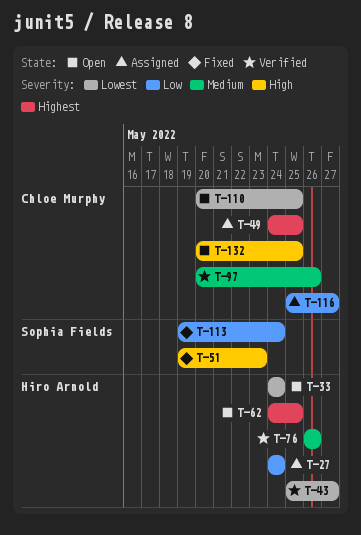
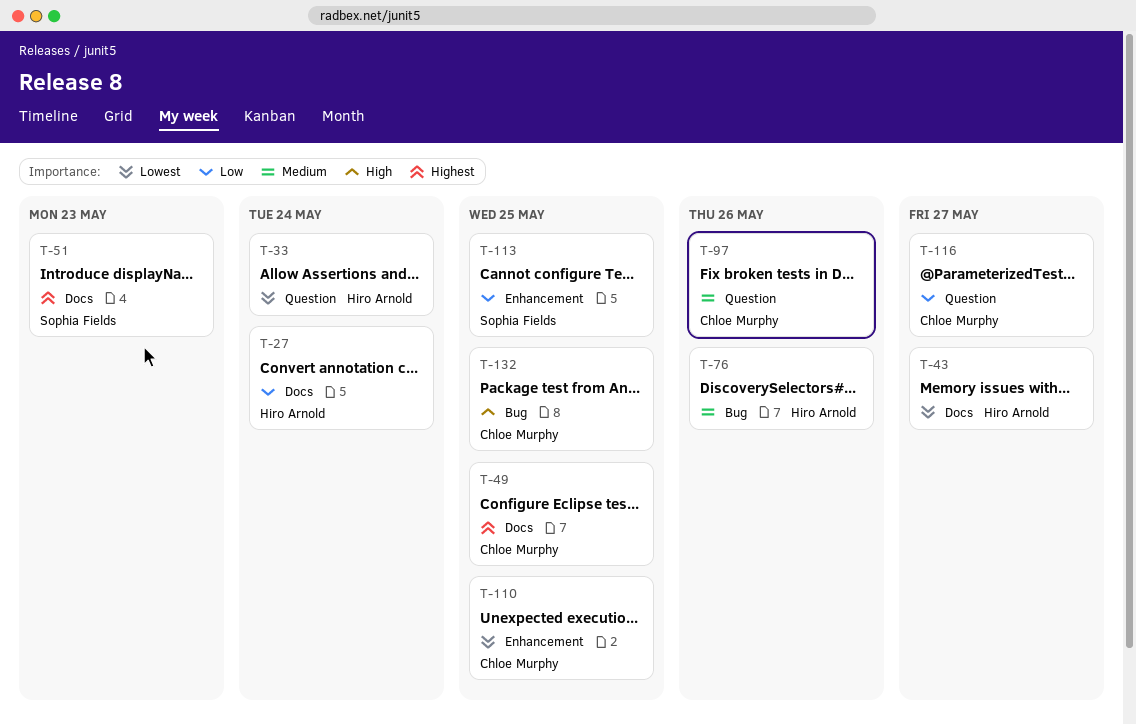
T-51, priority: High -> Highest
T-62: present -> none
T-113, due: May 24 -> May 25

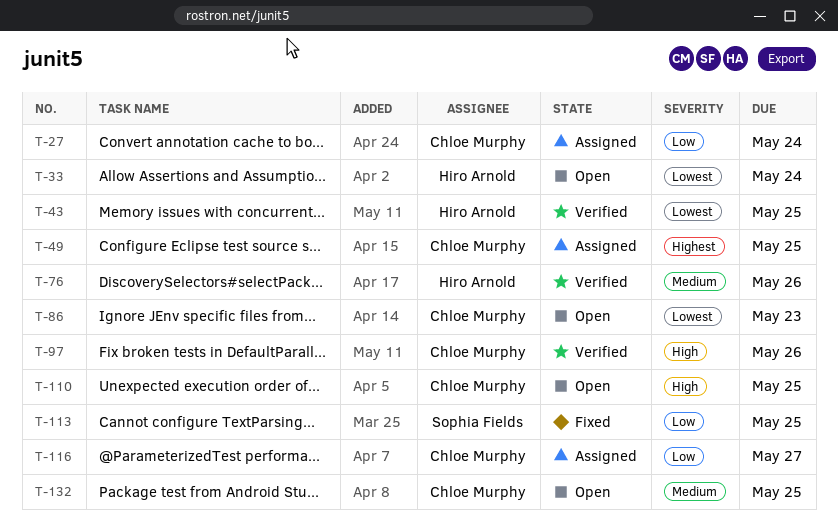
T-27, owner: Hiro Arnold -> Chloe Murphy
T-43, due: May 27 -> May 25
T-51: present -> none
T-86: none -> present
T-97, priority: Medium -> High
T-110, priority: Lowest -> High
T-132, priority: High -> Medium

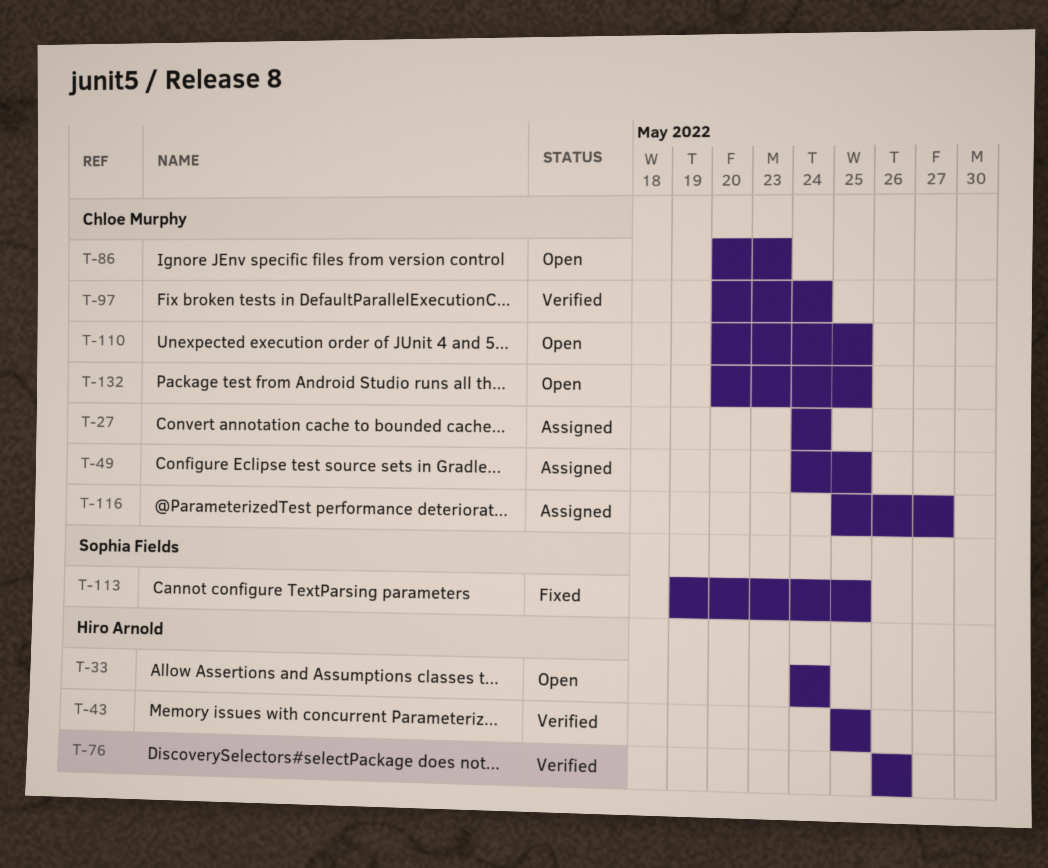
T-97, due: May 26 -> May 24

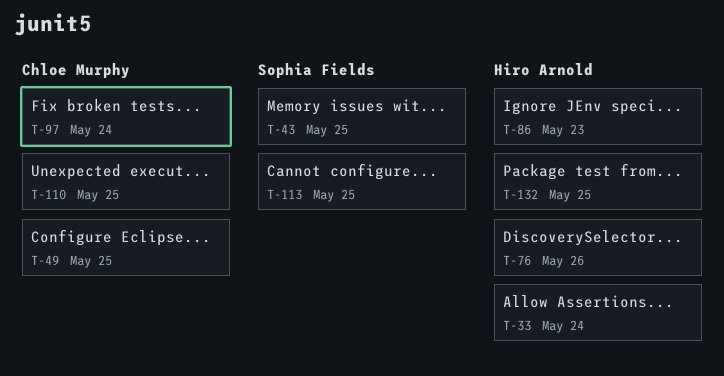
T-27: present -> none
T-43, owner: Hiro Arnold -> Sophia Fields
T-86, owner: Chloe Murphy -> Hiro Arnold
T-116: present -> none
T-132, owner: Chloe Murphy -> Hiro Arnold

